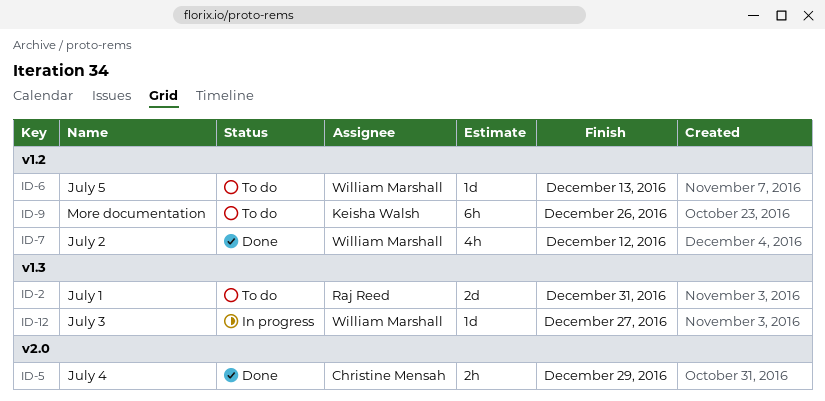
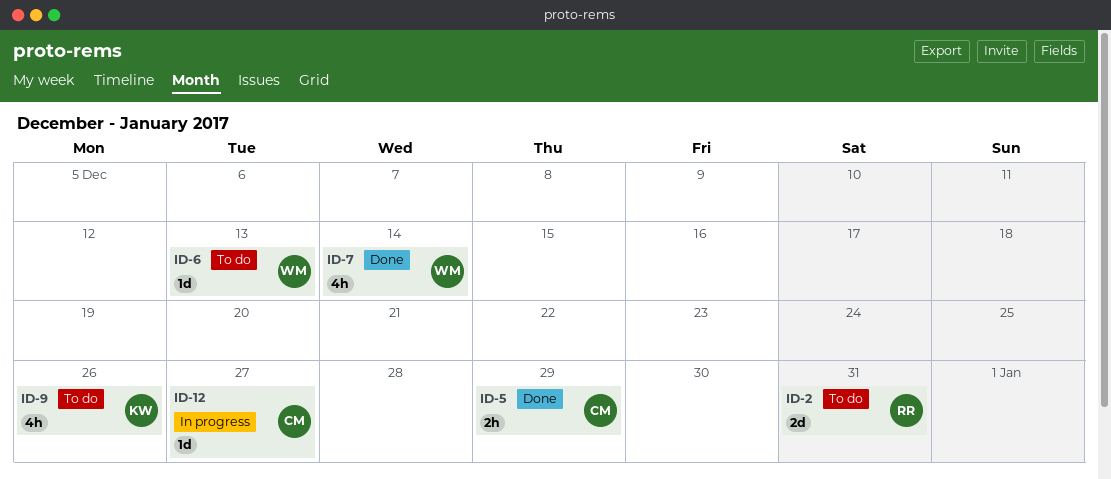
ID-7, due: Dec 12 -> Dec 14
ID-9, estimate: 6h -> 4h
ID-12, owner: William Marshall -> Christine Mensah

